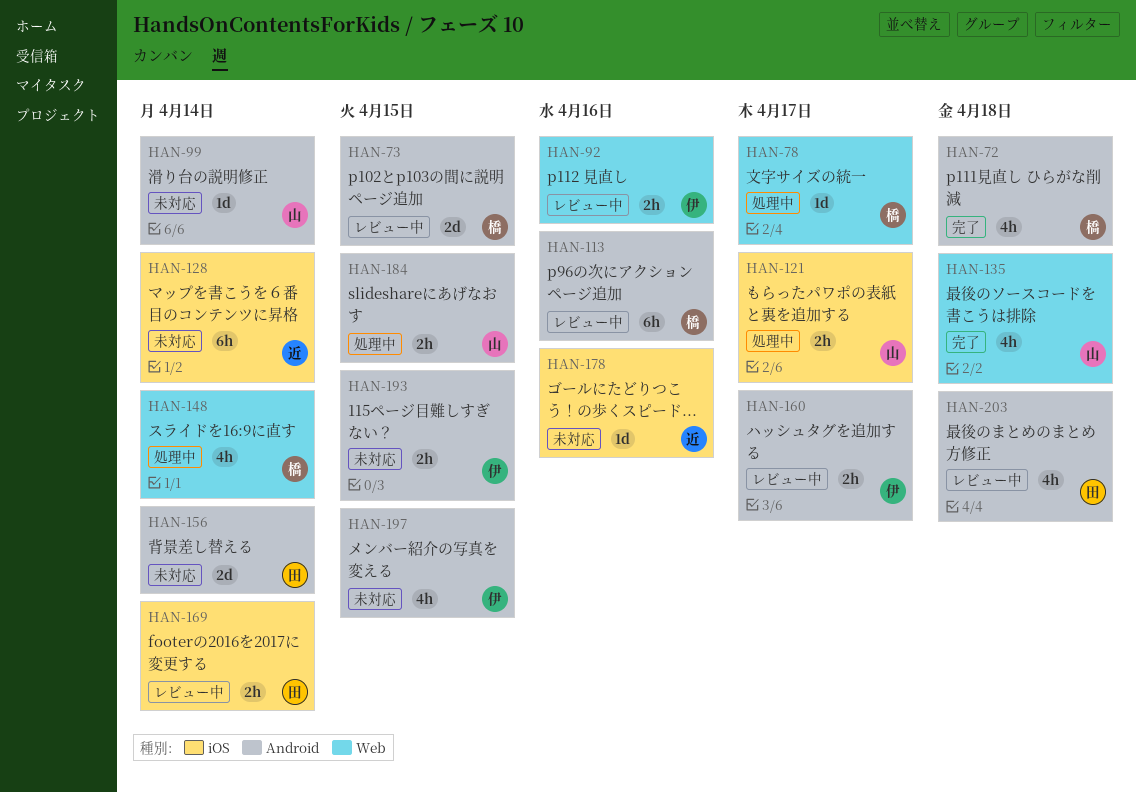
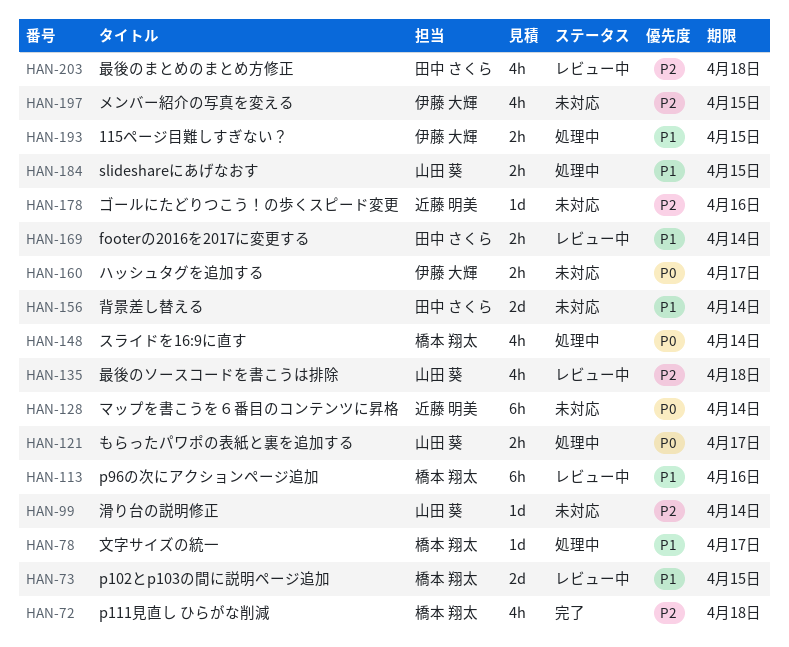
HAN-92: present -> none
HAN-135, status: 完了 -> レビュー中
HAN-160, status: レビュー中 -> 未対応
HAN-193, status: 未対応 -> 処理中

